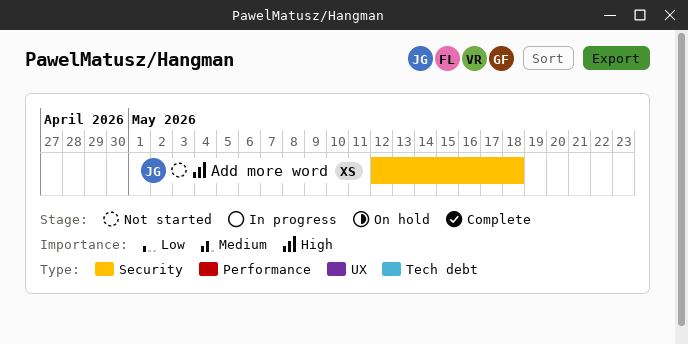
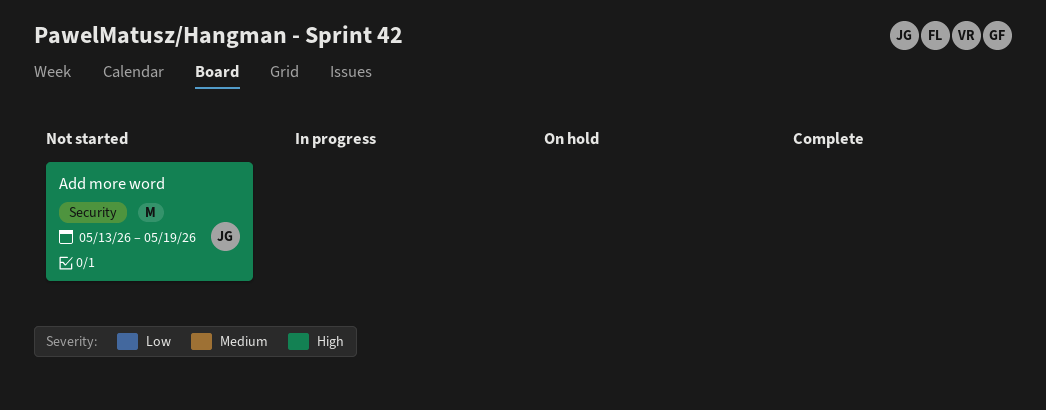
Add more word, estimate: XS -> M
Add more word, start: May 12 -> May 13
Add more word, due: May 18 -> May 19

